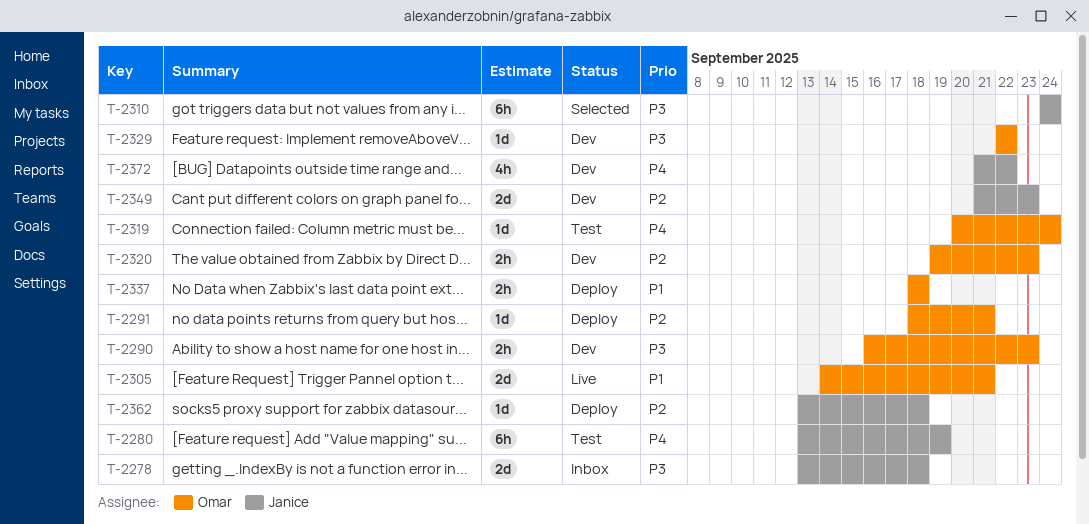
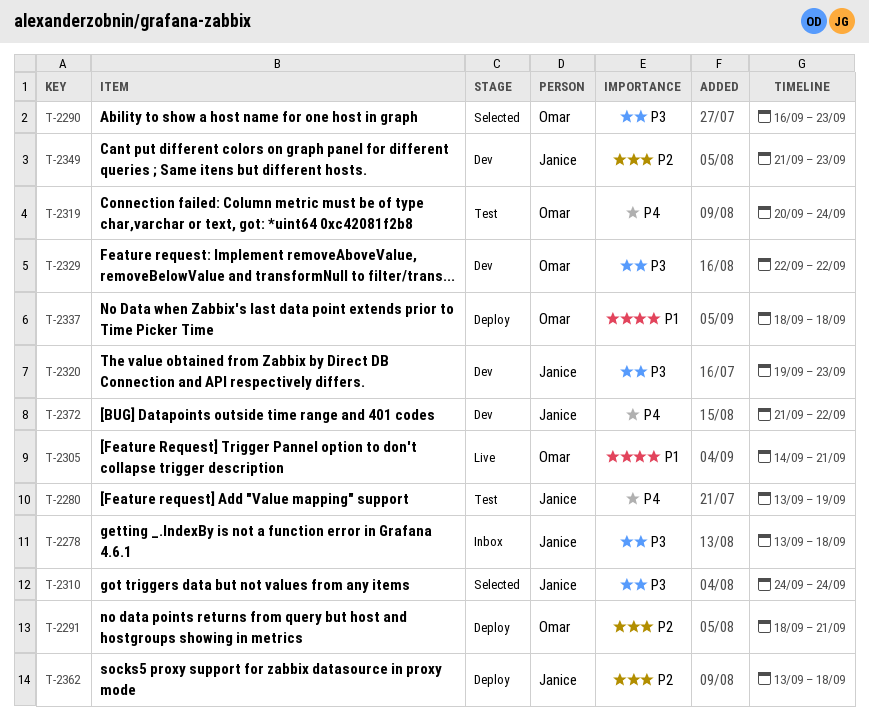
T-2290, status: Dev -> Selected
T-2320, owner: Omar -> Janice
T-2320, priority: P2 -> P3

